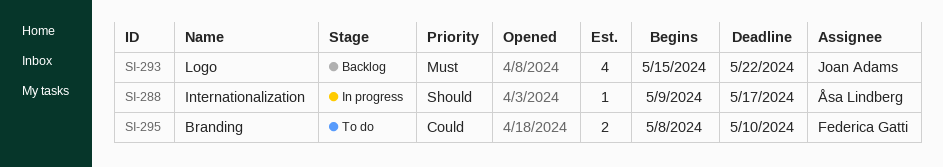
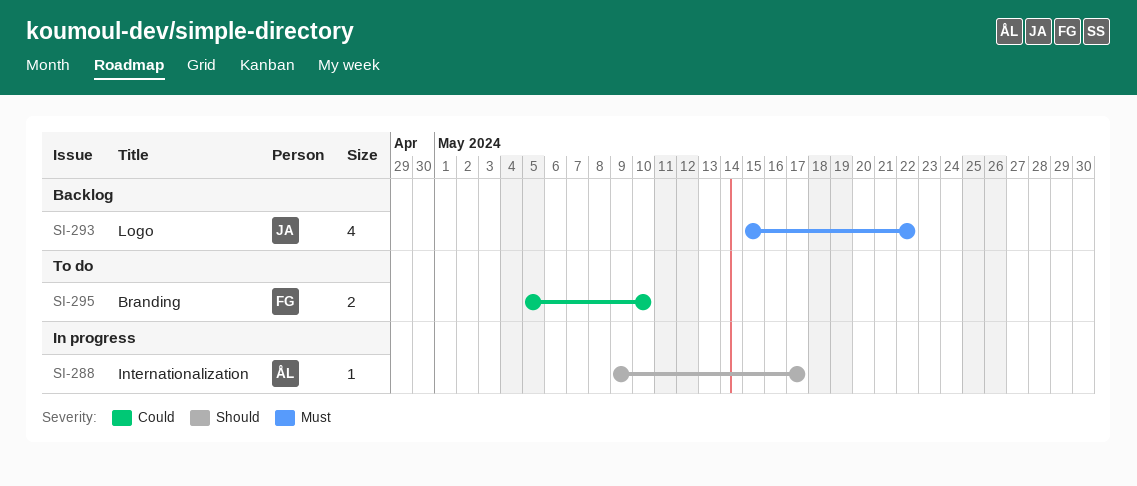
SI-295, start: May 8 -> May 5

